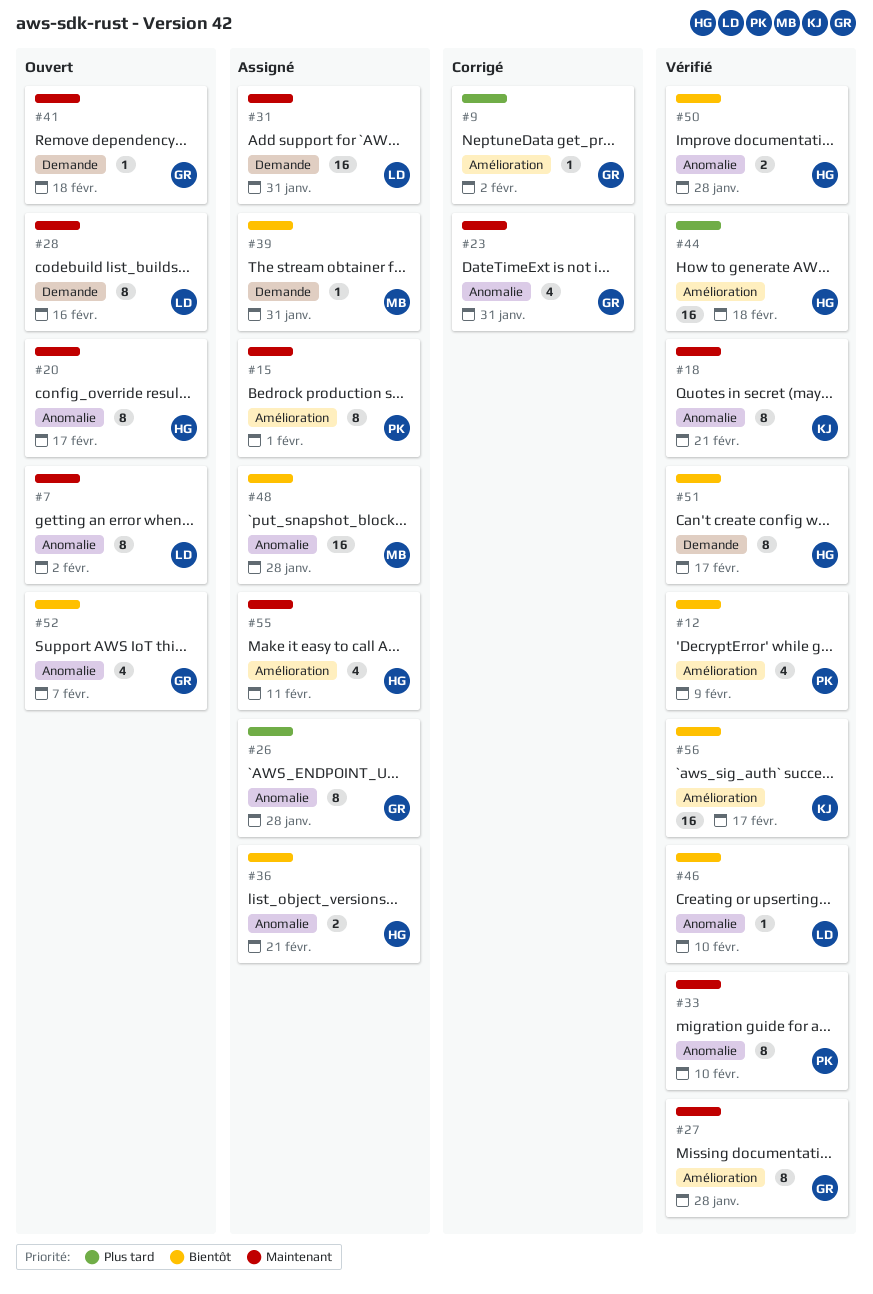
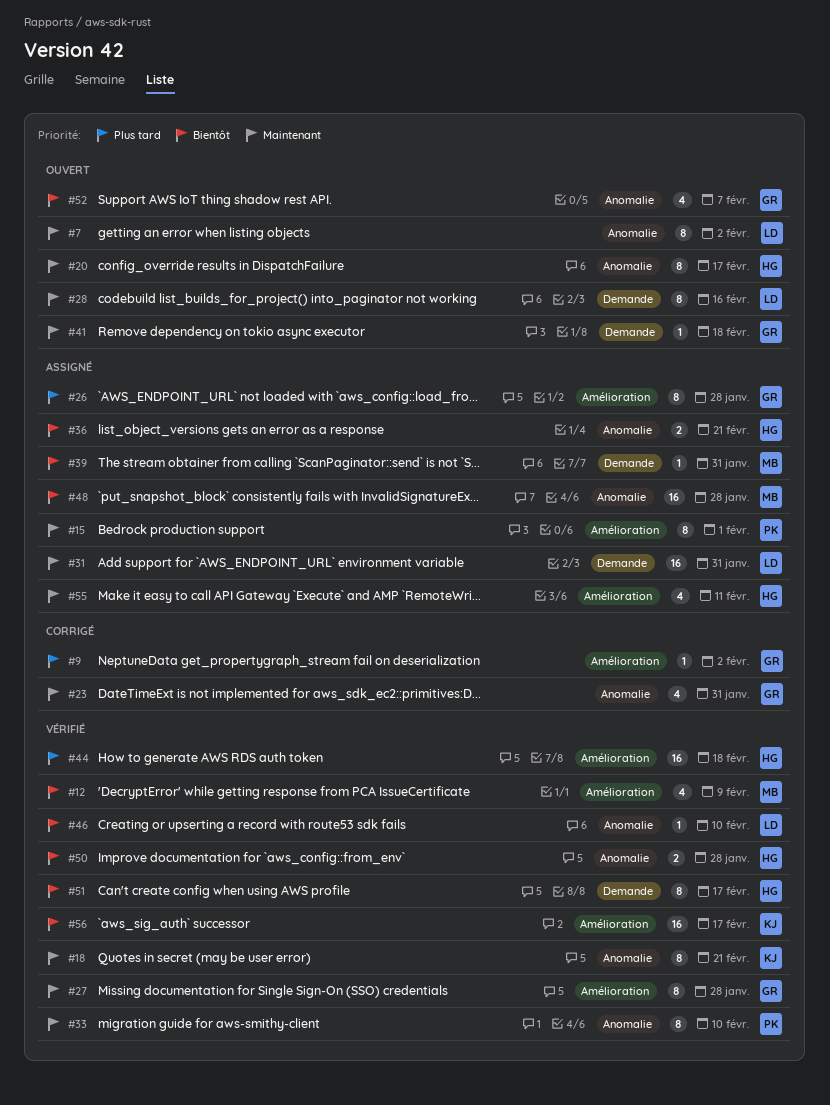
#12, owner: PK -> MB
#26, label: Anomalie -> Amélioration

